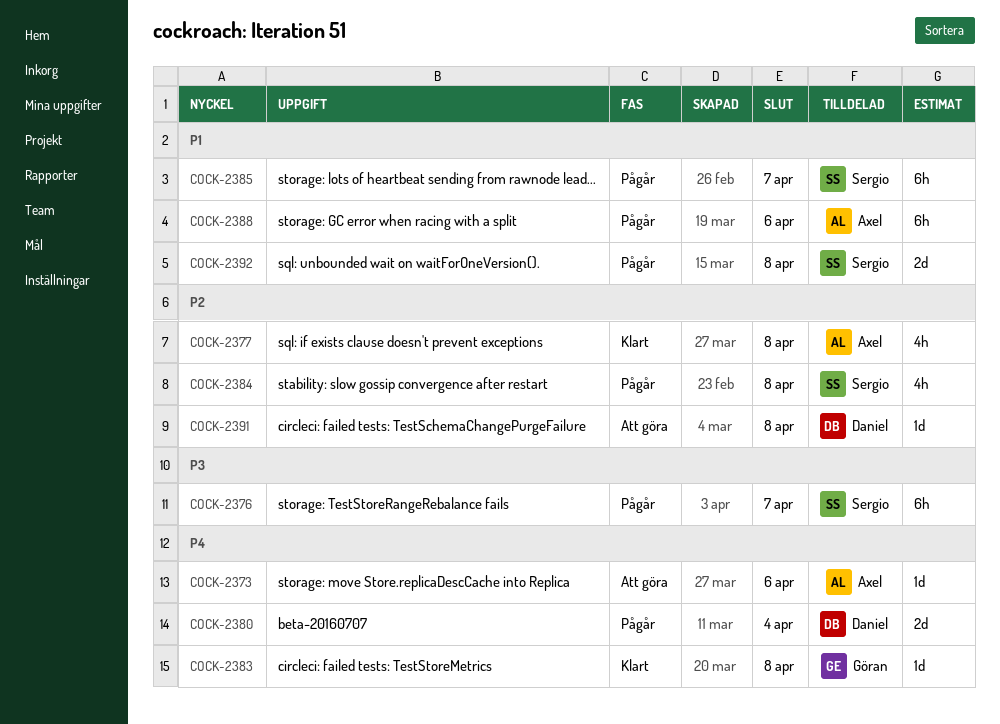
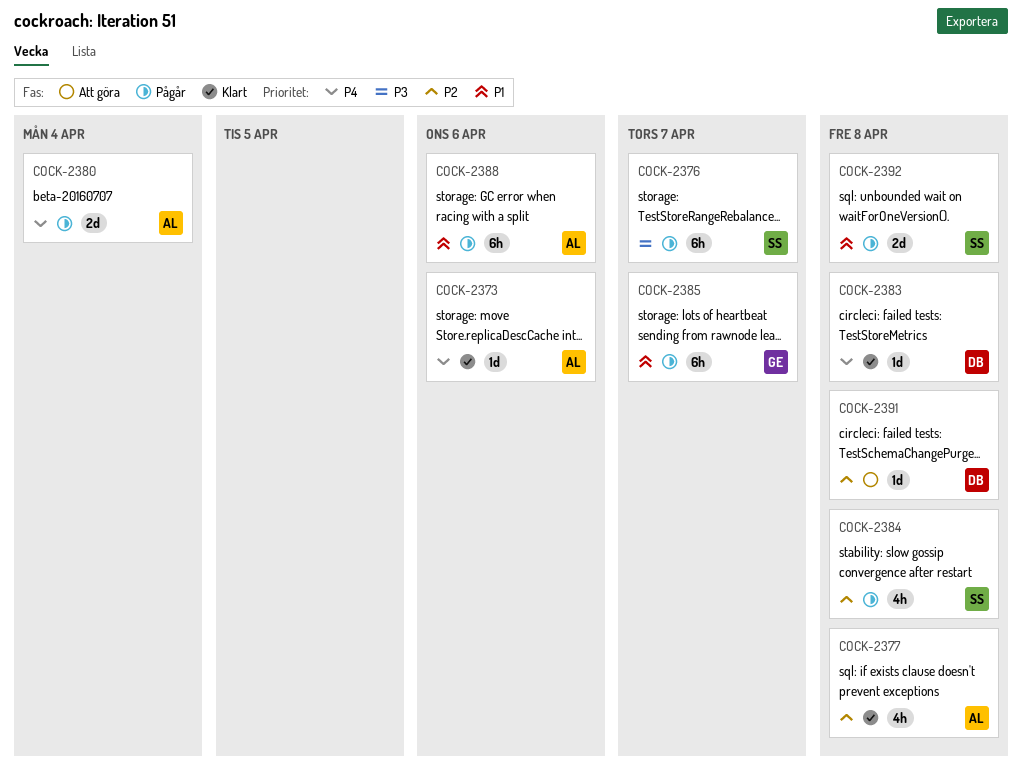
COCK-2373, status: Att göra -> Klart
COCK-2380, owner: Daniel -> Axel
COCK-2383, owner: Göran -> Daniel
COCK-2385, owner: Sergio -> Göran

